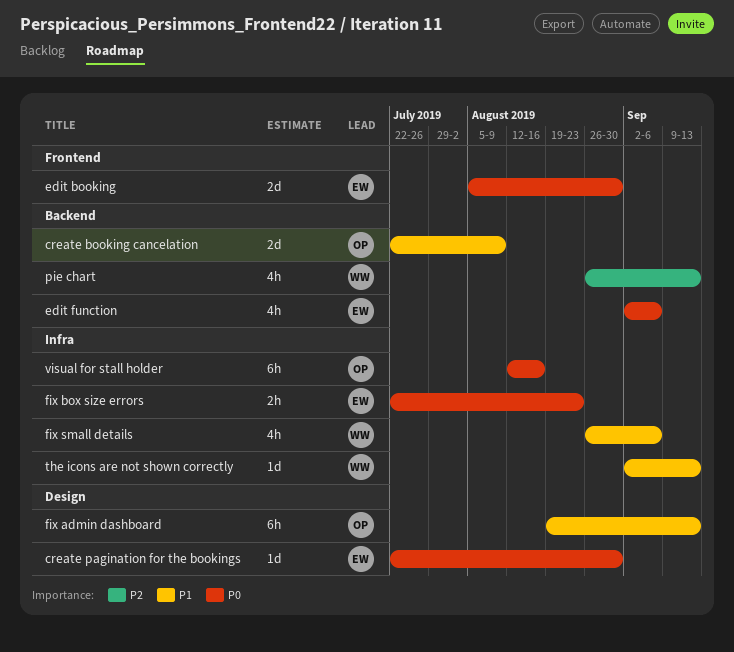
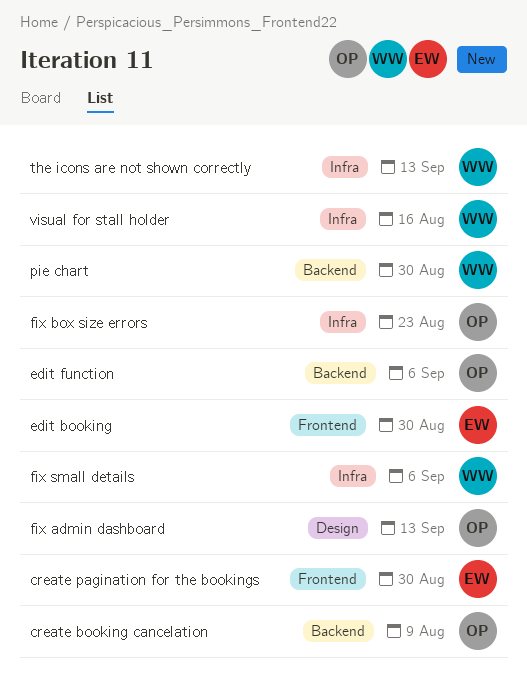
create pagination for the bookings, label: Design -> Frontend
edit function, owner: EW -> OP
fix box size errors, owner: EW -> OP
pie chart, due: Sep 13 -> Aug 30
visual for stall holder, owner: OP -> WW

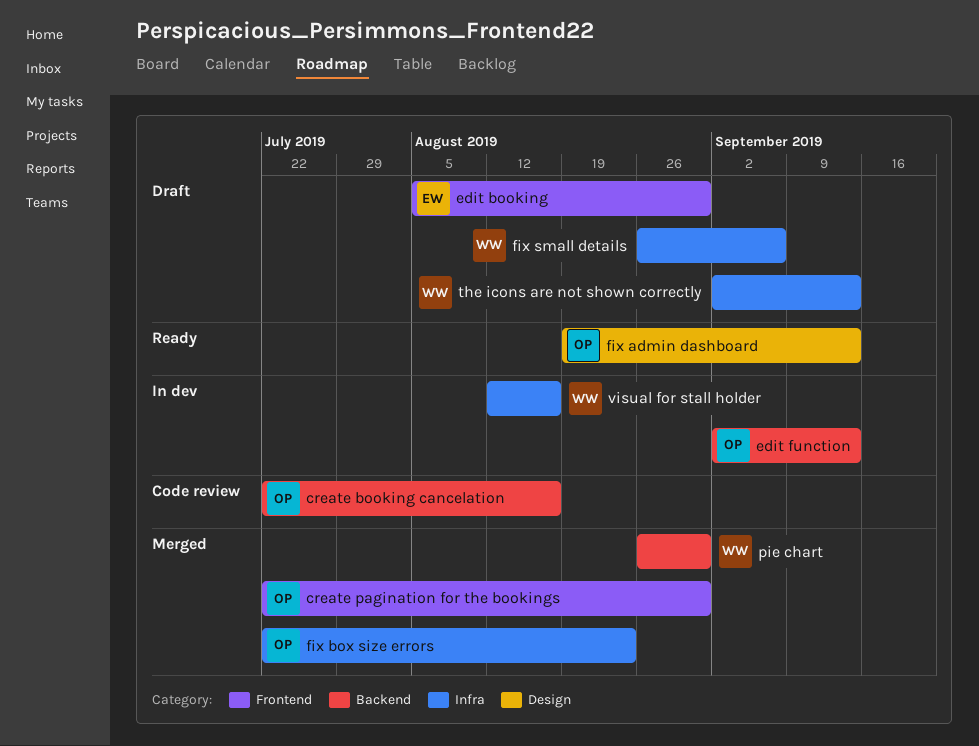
create booking cancelation, due: Aug 9 -> Aug 16
create pagination for the bookings, owner: EW -> OP
edit function, due: Sep 6 -> Sep 13

